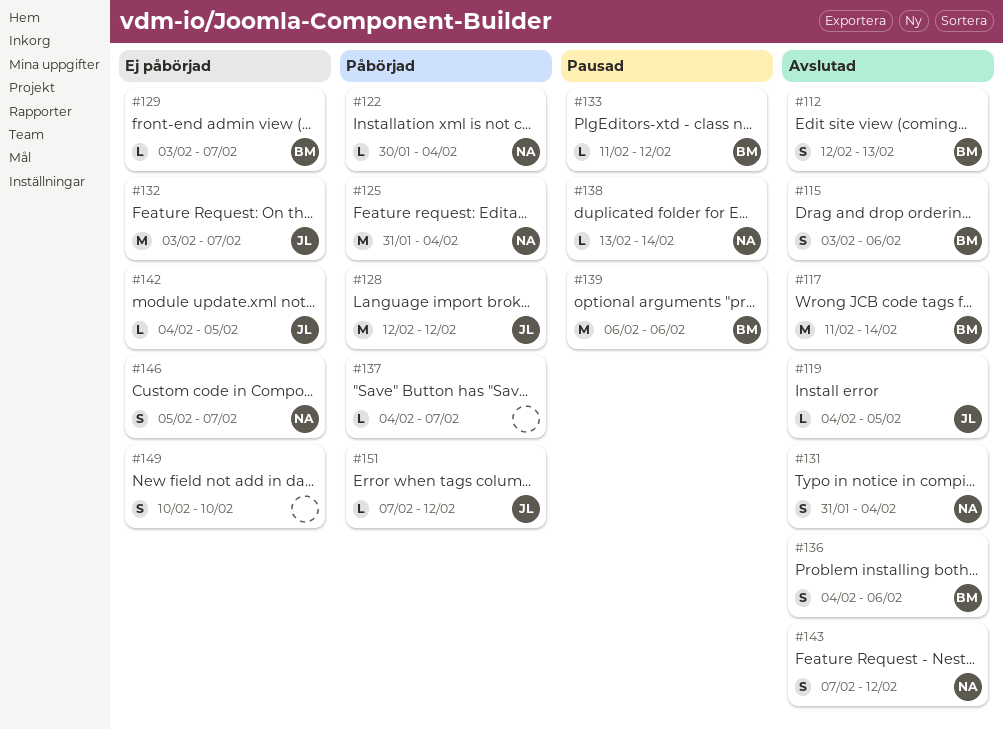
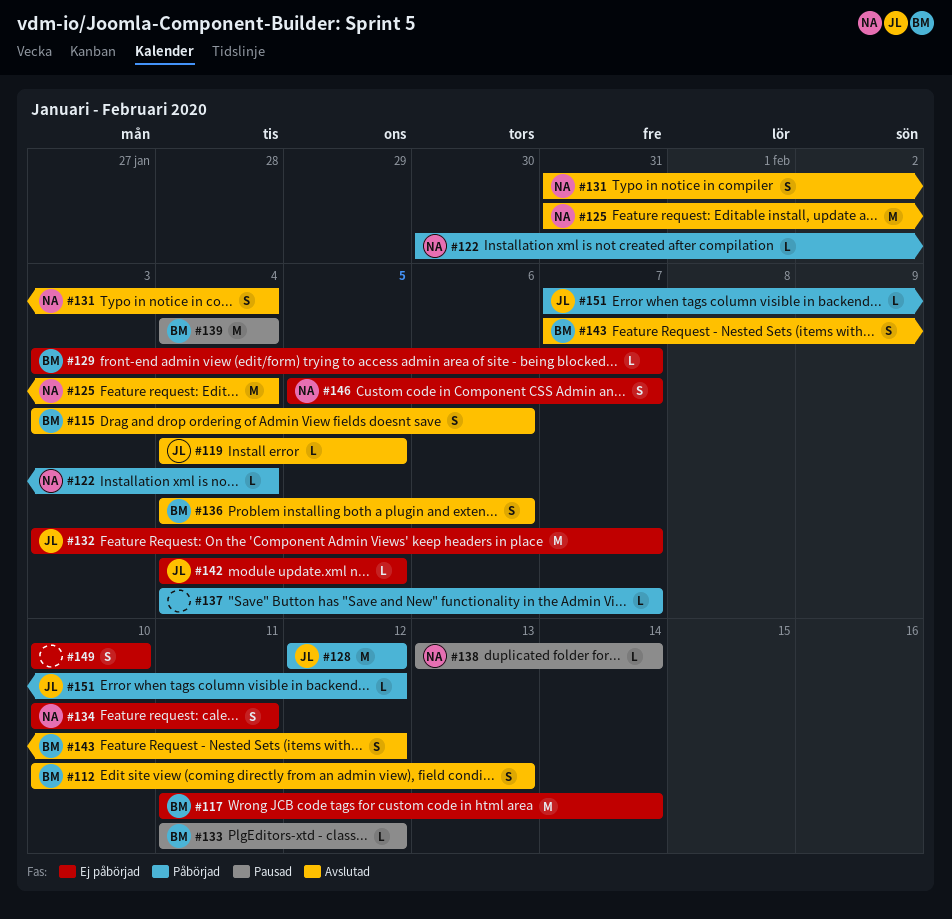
#112, start: Feb 12 -> Feb 10
#117, status: Avslutad -> Ej påbörjad
#125, status: Påbörjad -> Avslutad
#134: none -> present
#139, start: Feb 6 -> Feb 4
#139, due: Feb 6 -> Feb 4
#143, owner: NA -> BM

